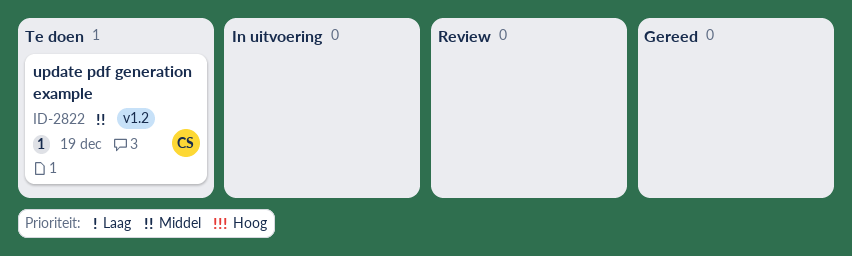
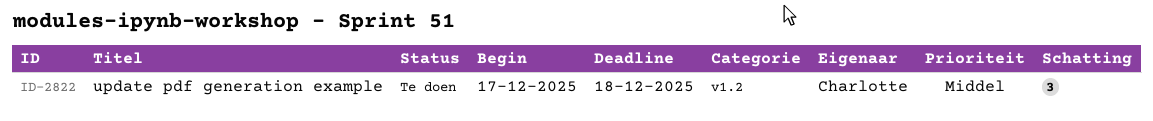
ID-2822, estimate: 1 -> 3
ID-2822, due: Dec 19 -> Dec 18

